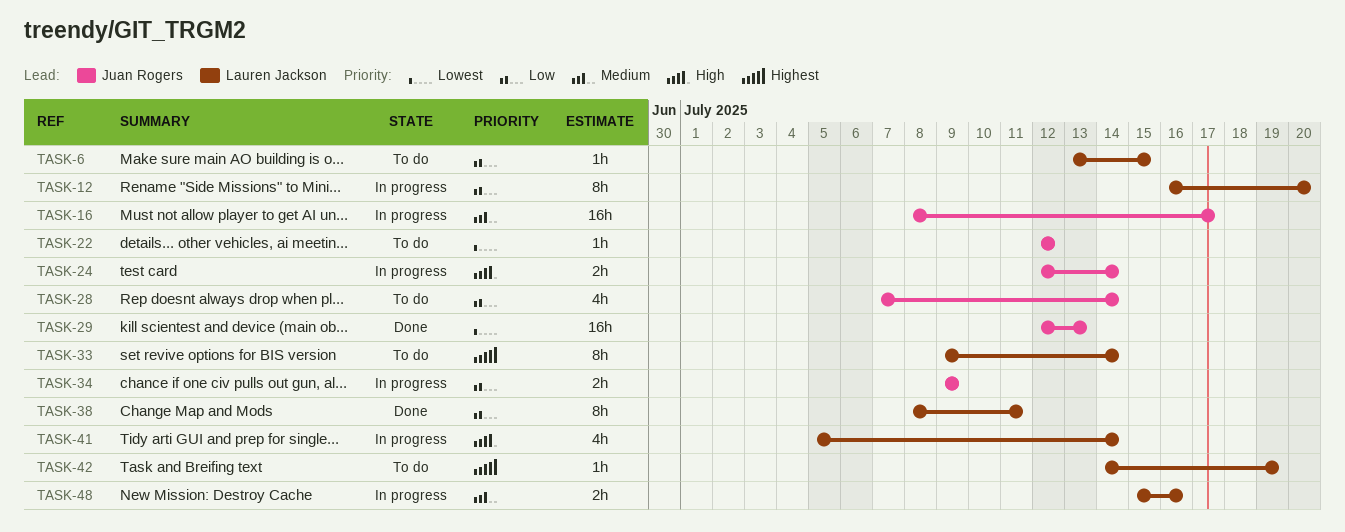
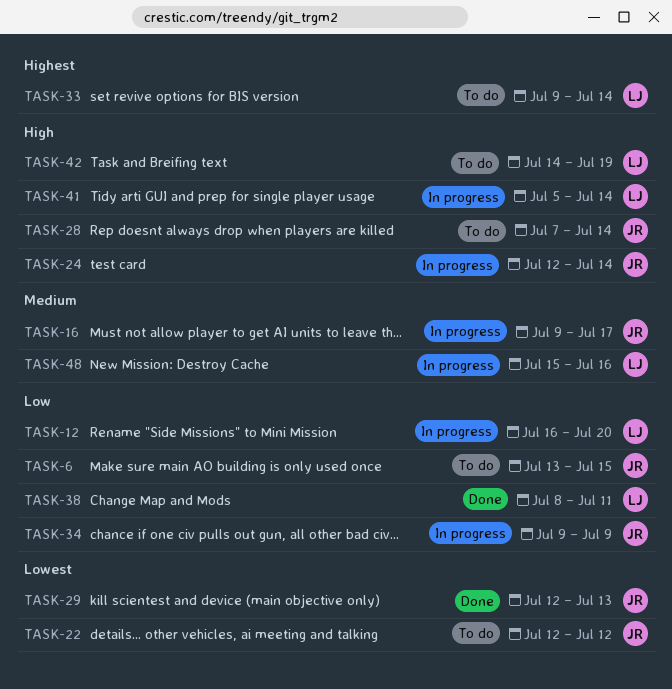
TASK-6, owner: Lauren Jackson -> Juan Rogers
TASK-16, start: Jul 8 -> Jul 9
TASK-28, priority: Low -> High
TASK-42, priority: Highest -> High

